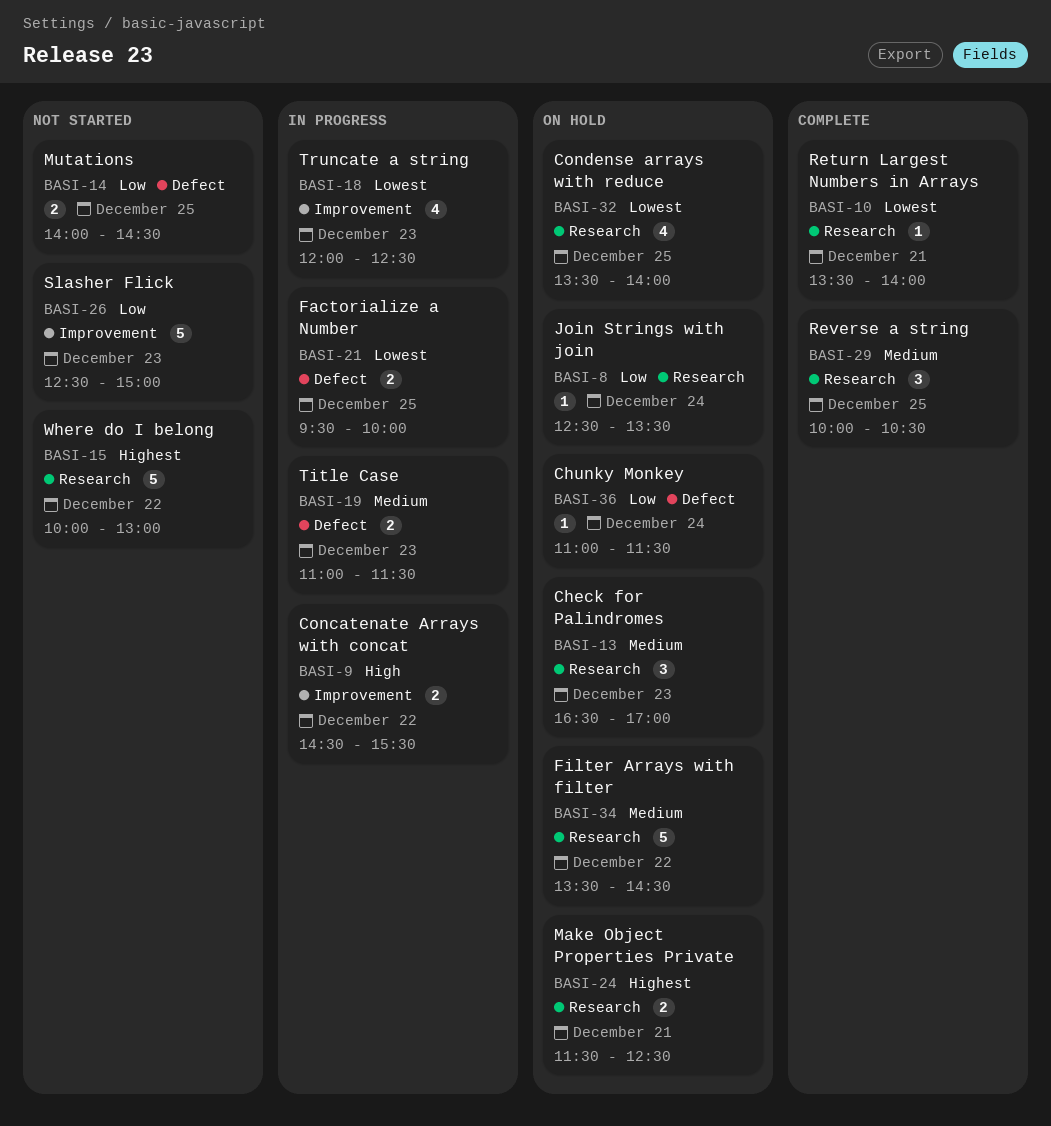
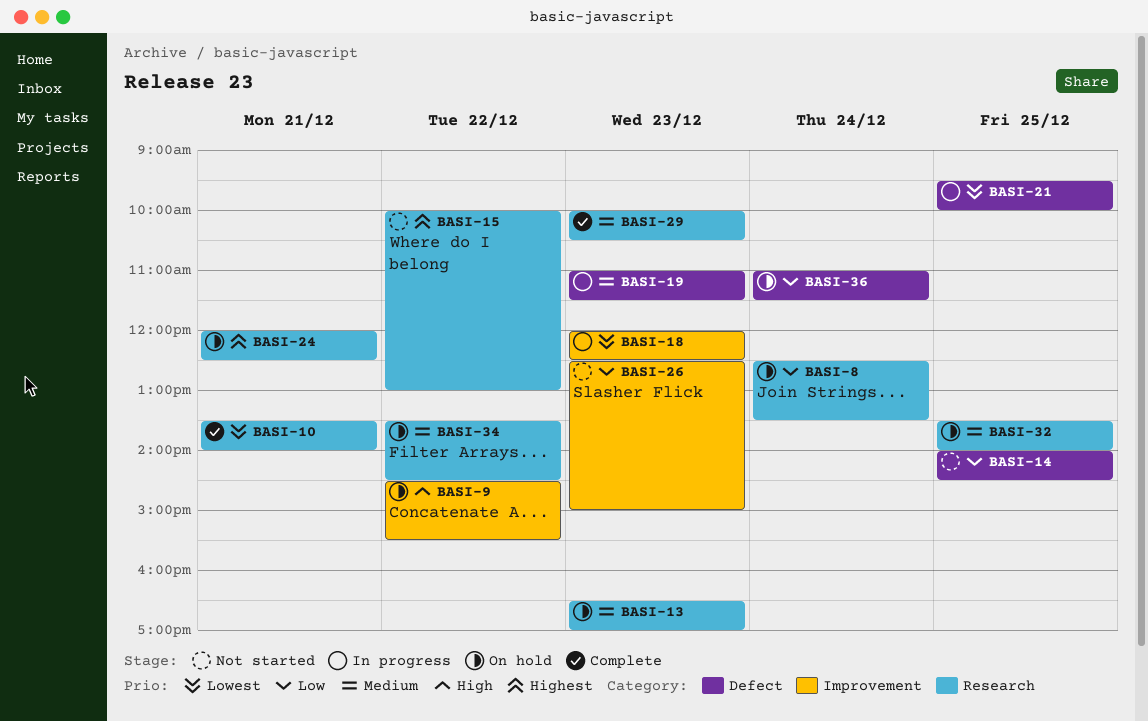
BASI-9, status: In progress -> On hold
BASI-24, begins: 11:30 -> 12:00
BASI-29, day: Dec 25 -> Dec 23
BASI-32, priority: Lowest -> Medium

